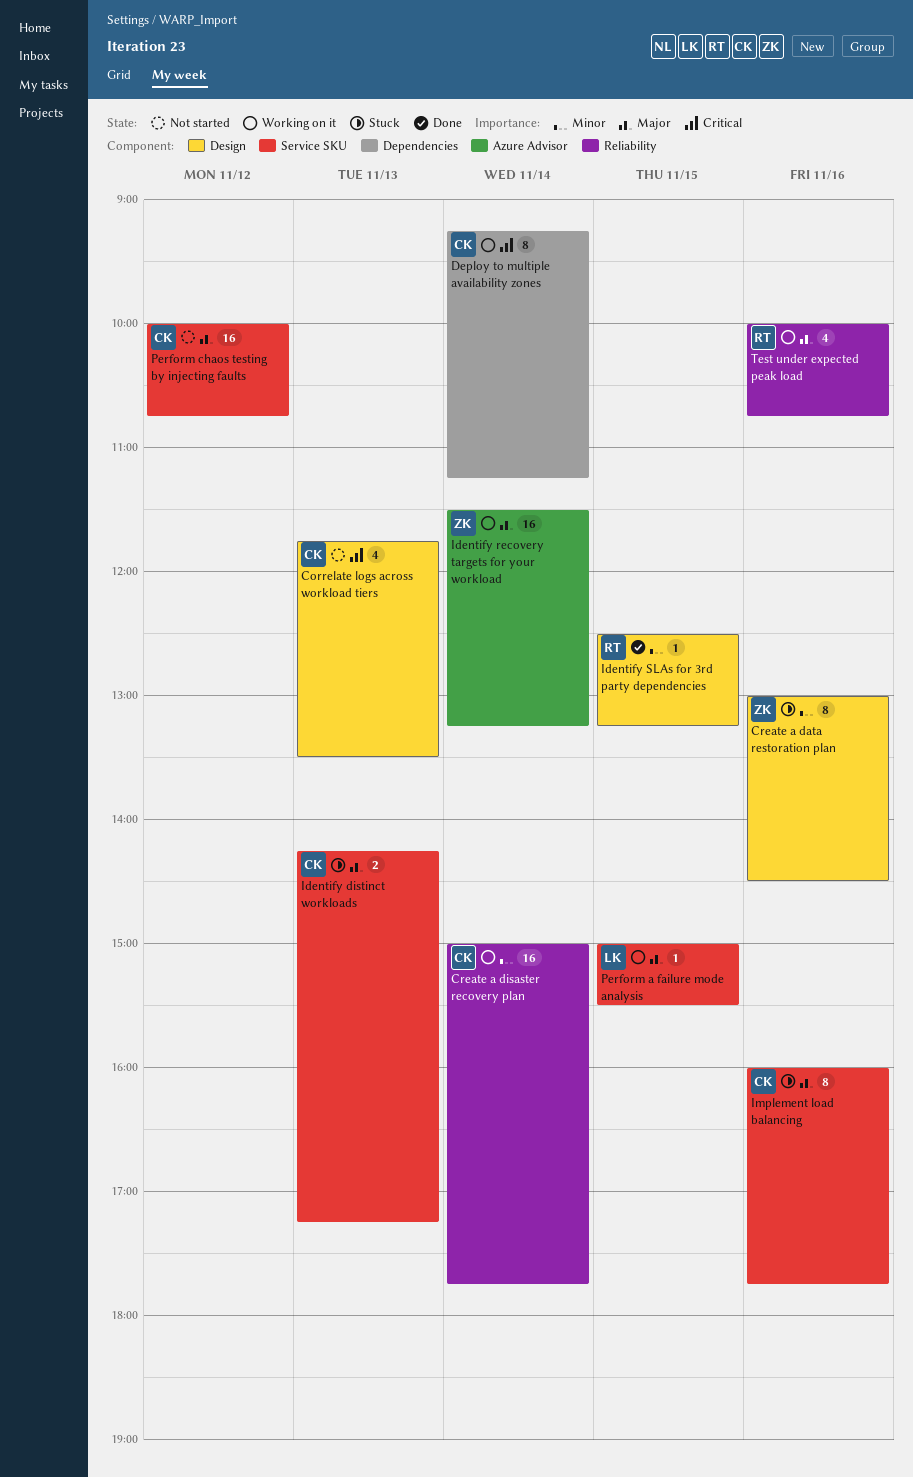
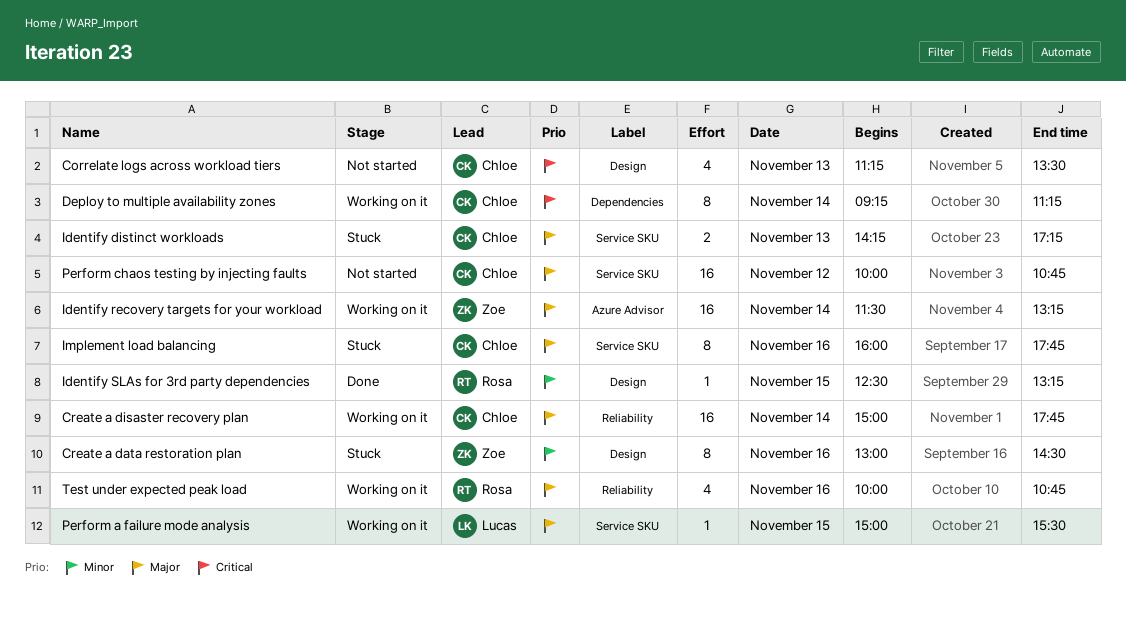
Correlate logs across workload tiers, begins: 11:45 -> 11:15
Create a disaster recovery plan, priority: Minor -> Major

